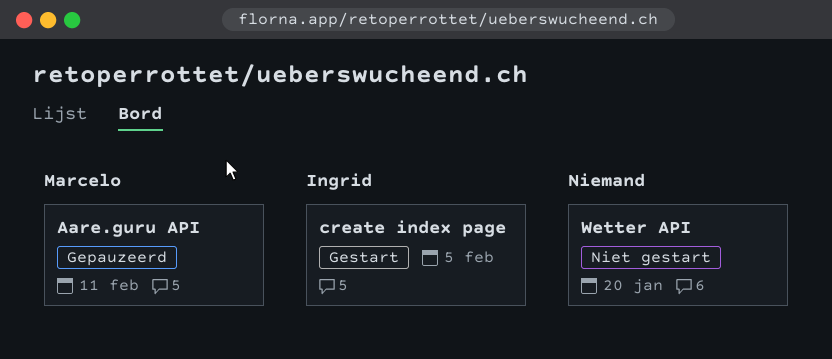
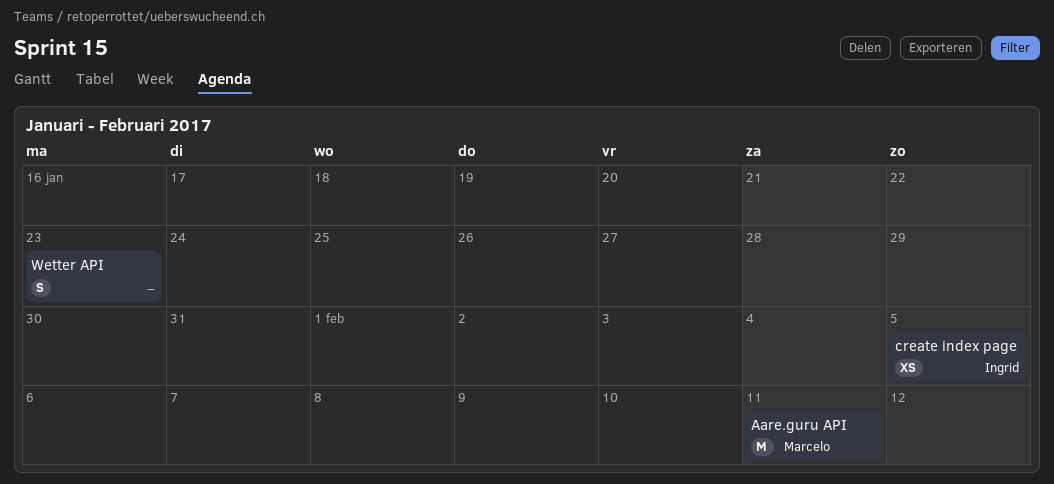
Wetter API, due: Jan 20 -> Jan 23

